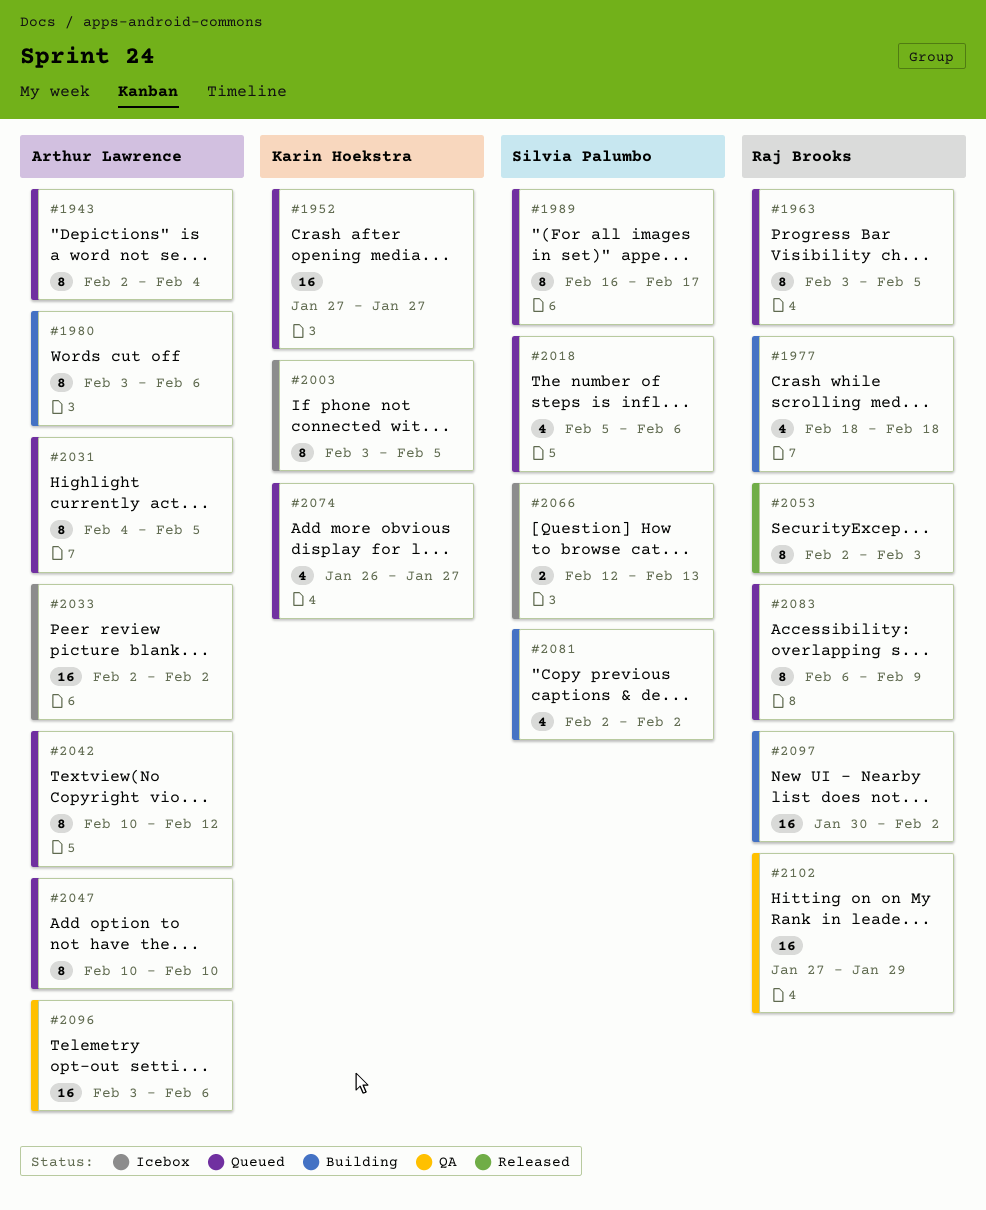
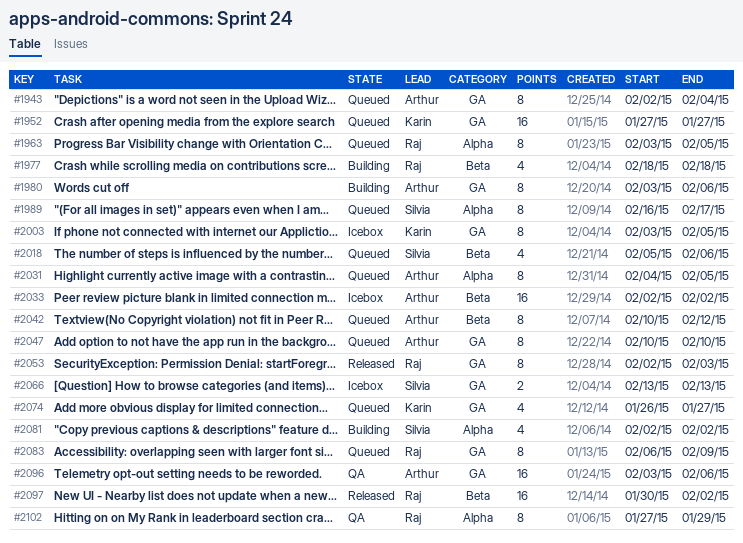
#2066, start: Feb 12 -> Feb 13
#2097, status: Building -> Released
#2102, estimate: 16 -> 8

